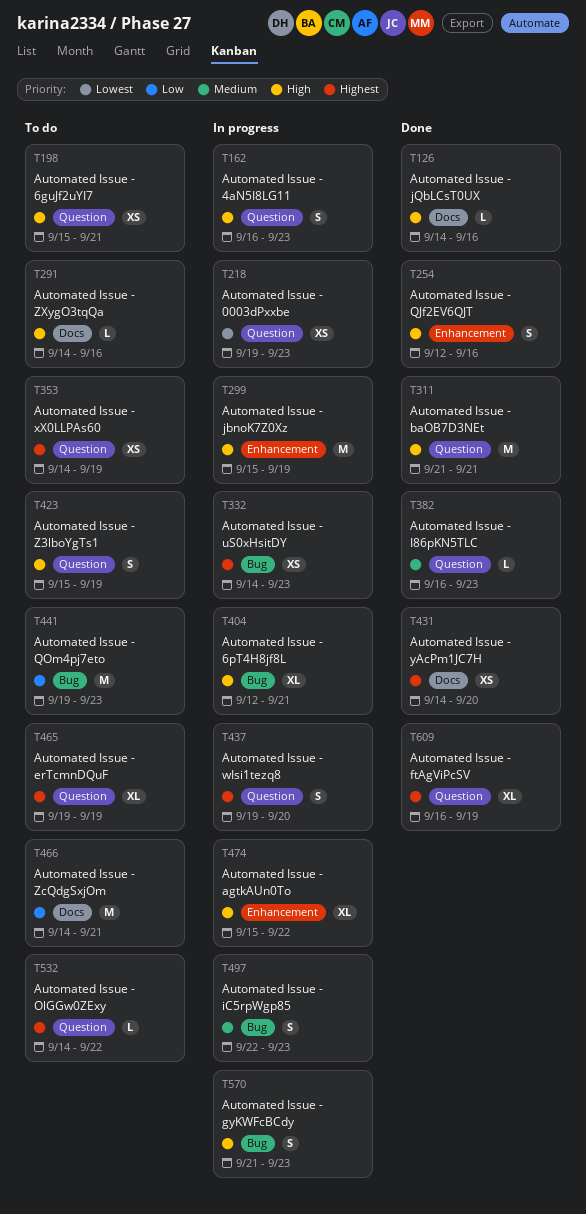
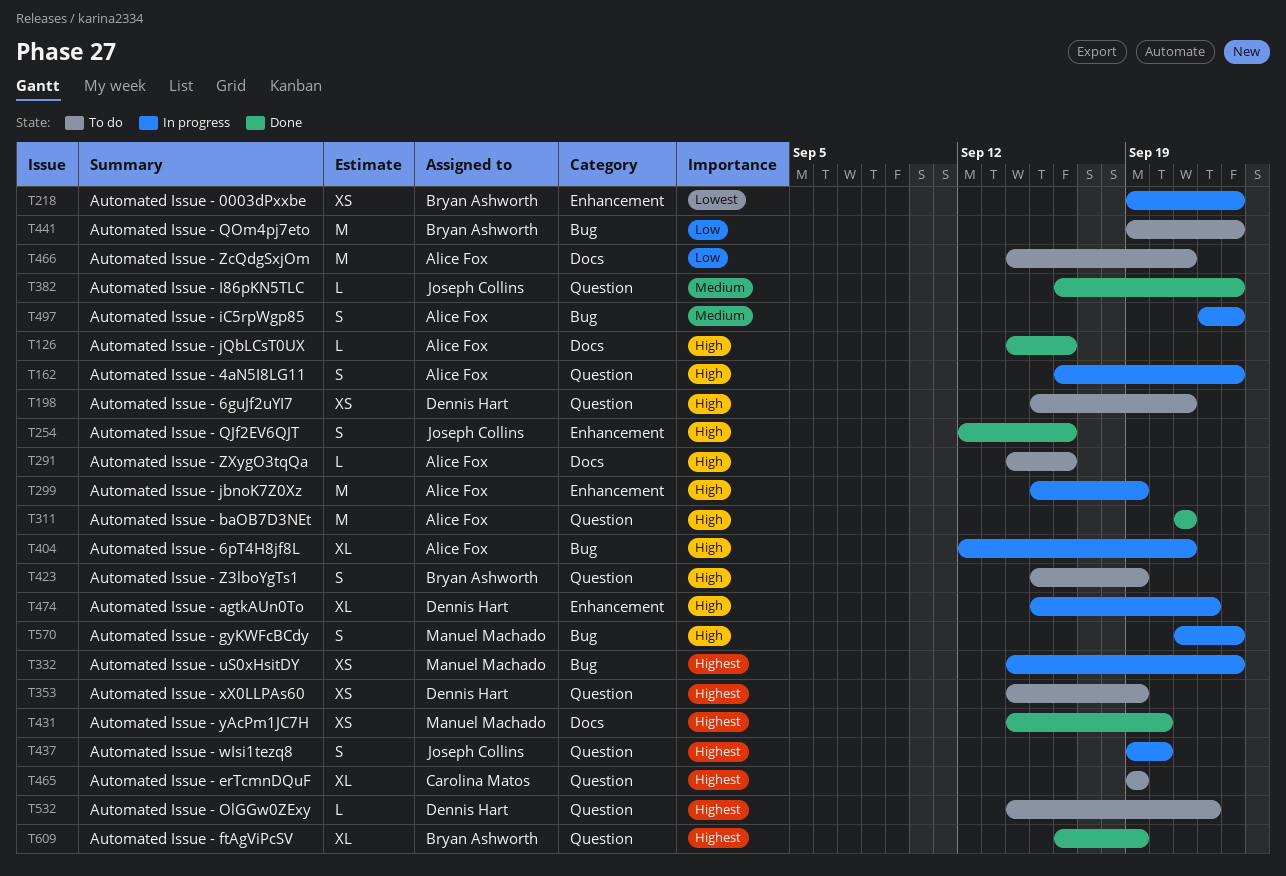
T218, label: Question -> Enhancement

